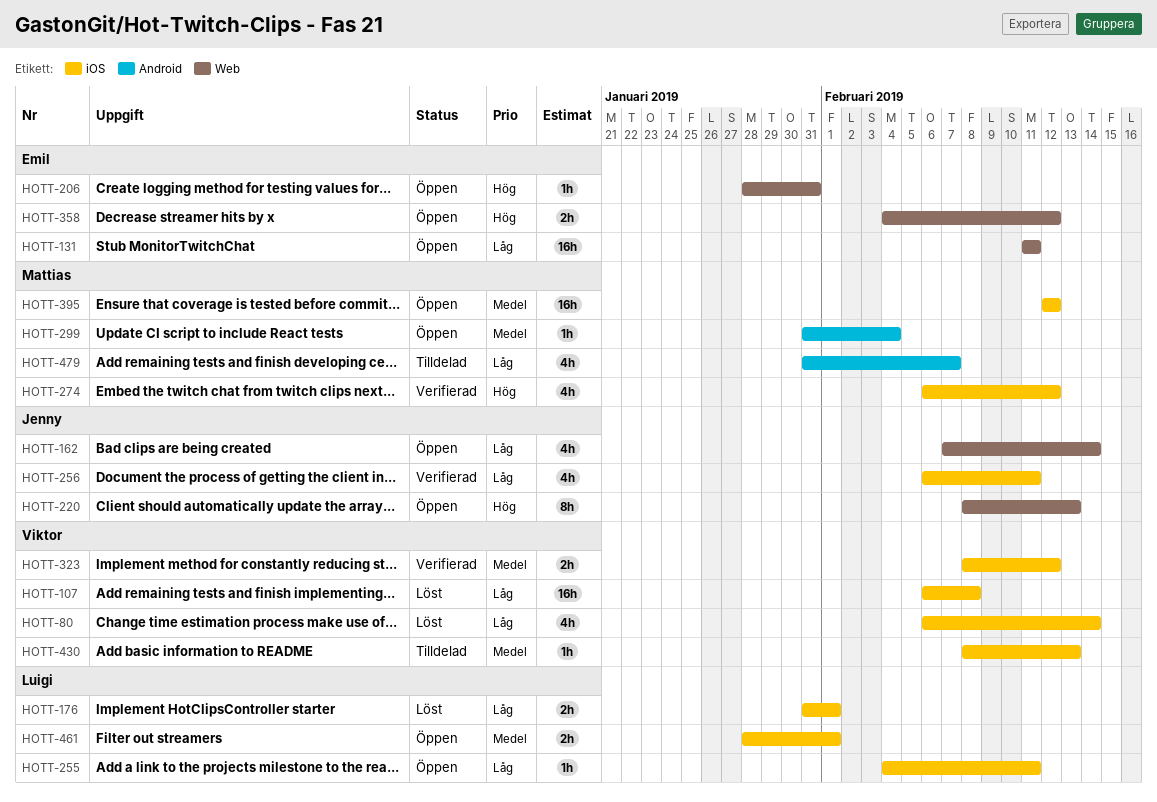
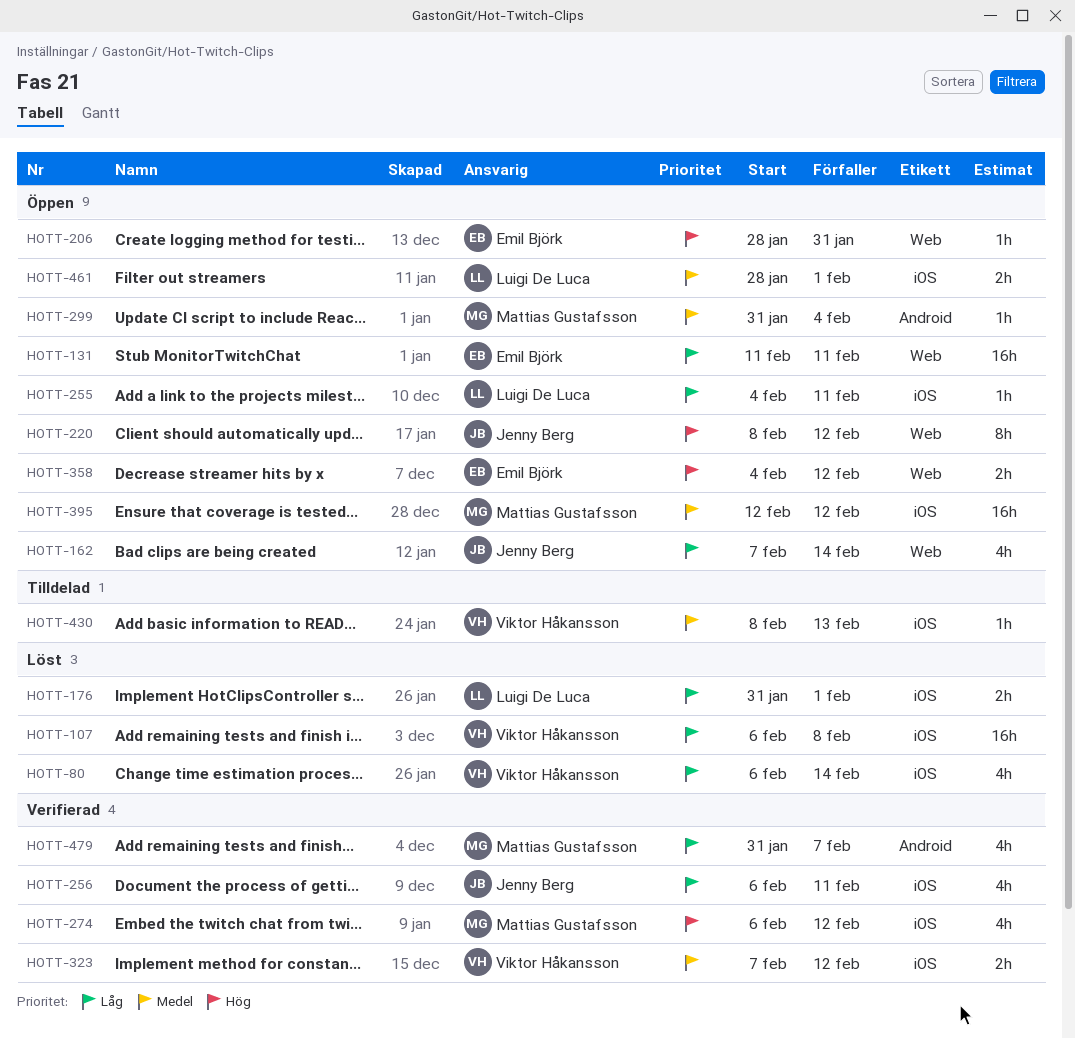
HOTT-220, due: Feb 13 -> Feb 12
HOTT-323, start: Feb 8 -> Feb 7
HOTT-479, status: Tilldelad -> Verifierad

